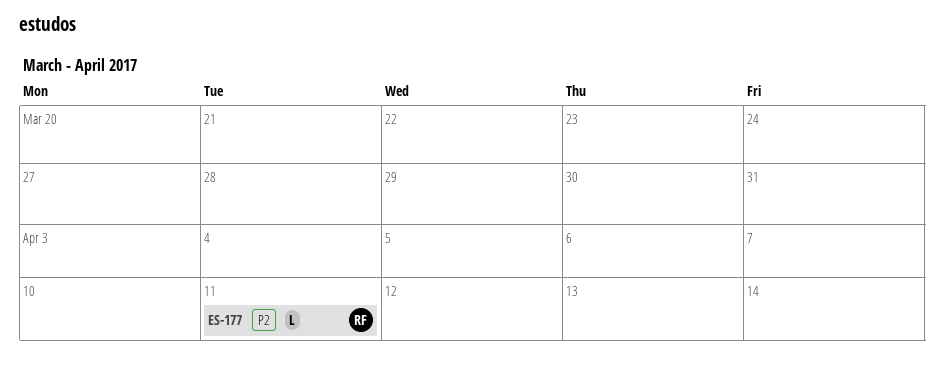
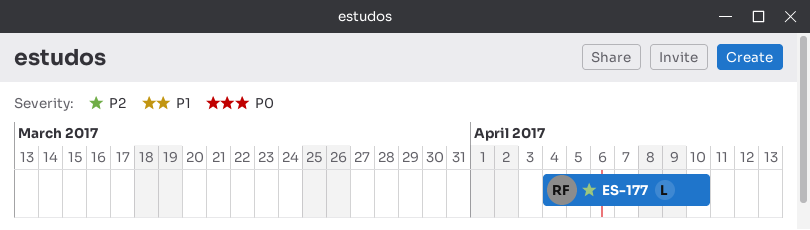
ES-177, due: Apr 11 -> Apr 10

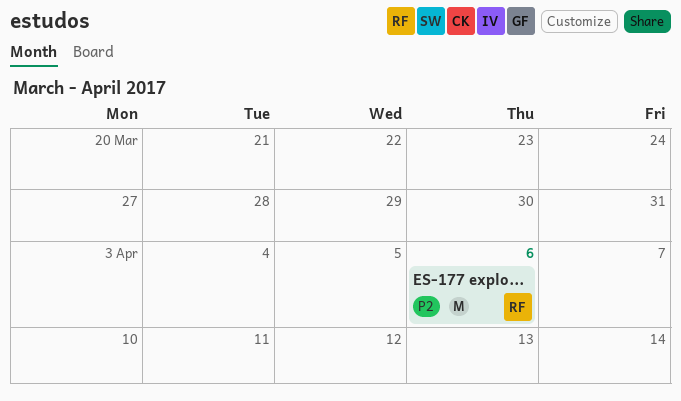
ES-177, estimate: L -> M
ES-177, due: Apr 10 -> Apr 6

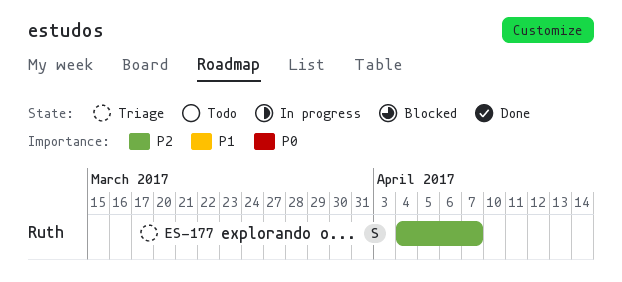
ES-177, estimate: M -> S
ES-177, due: Apr 6 -> Apr 7

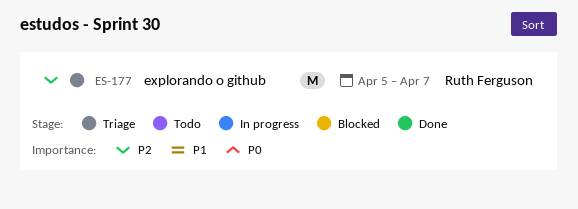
ES-177, estimate: S -> M
ES-177, start: Apr 4 -> Apr 5

